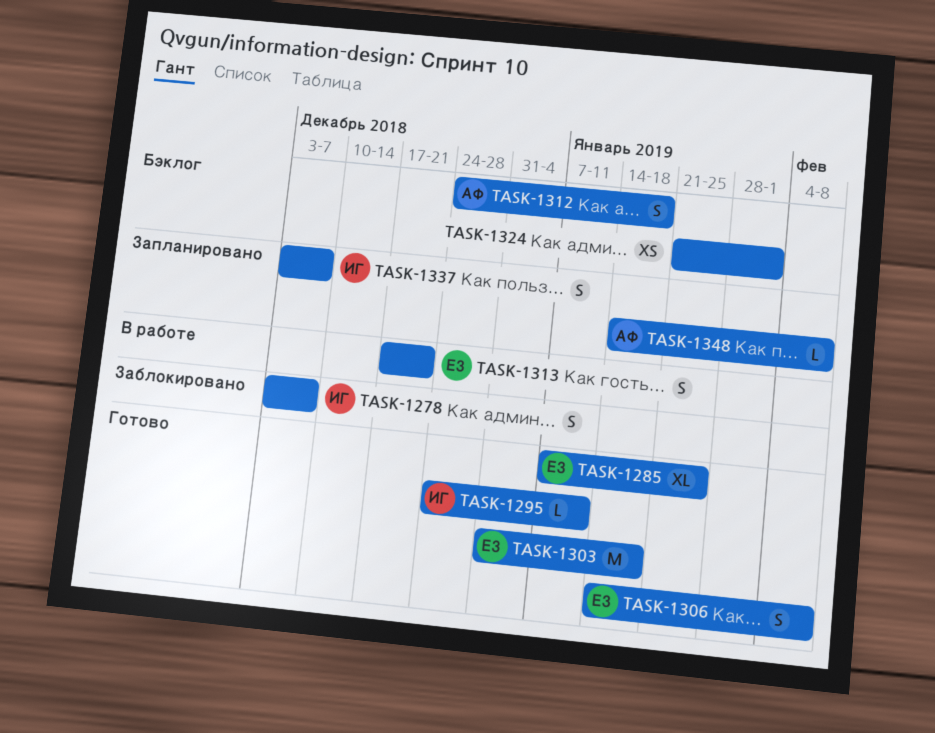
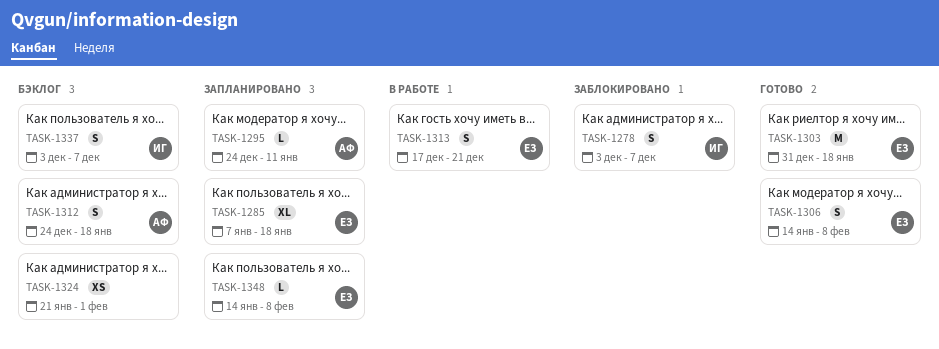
TASK-1285, status: Готово -> Запланировано
TASK-1285, due: Jan 25 -> Jan 18
TASK-1295, status: Готово -> Запланировано
TASK-1295, owner: ИГ -> АФ
TASK-1337, status: Запланировано -> Бэклог
TASK-1348, owner: АФ -> ЕЗ

